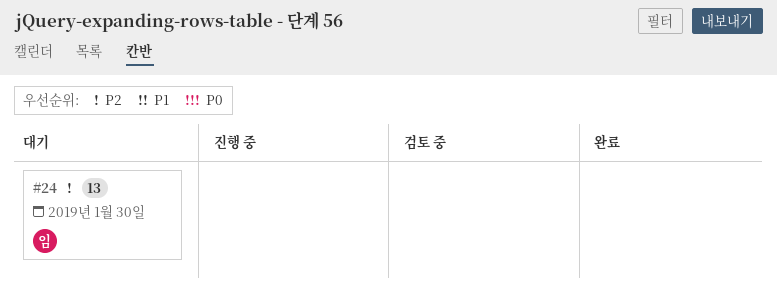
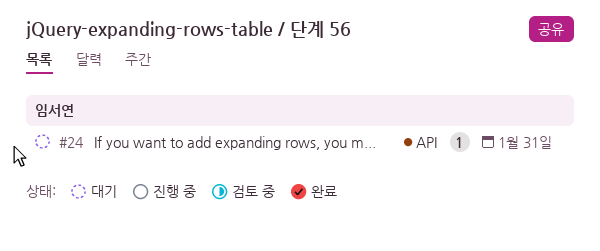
#24, estimate: 13 -> 1
#24, due: Jan 30 -> Jan 31

